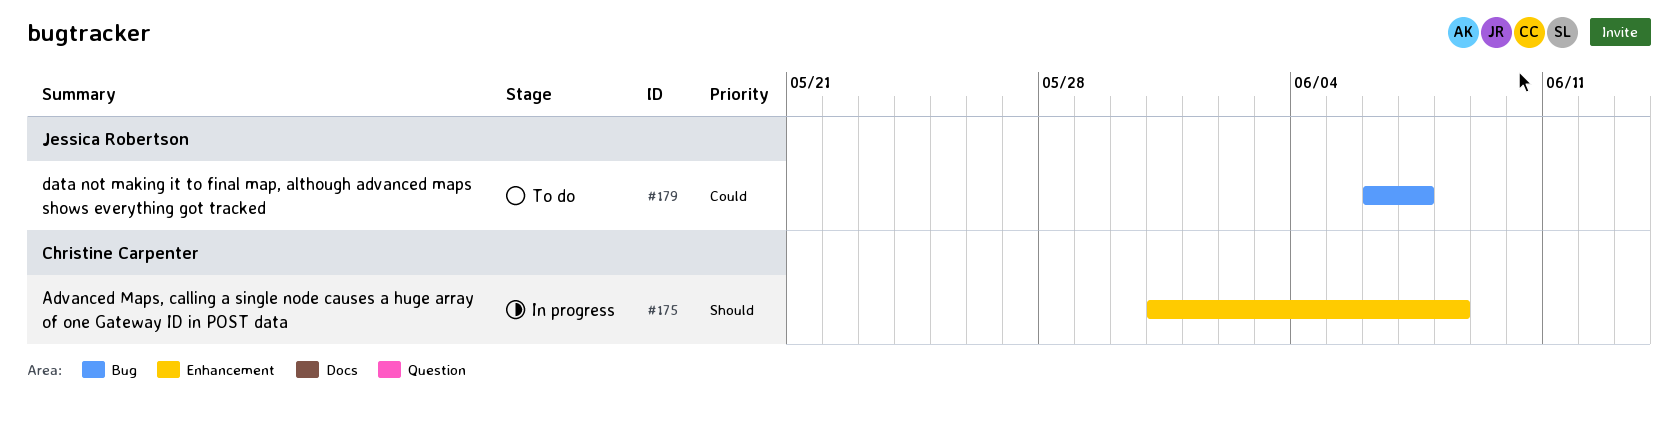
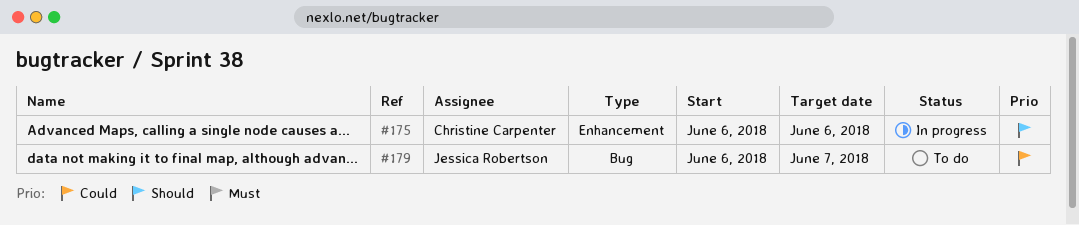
#175, start: May 31 -> Jun 6
#175, due: Jun 8 -> Jun 6

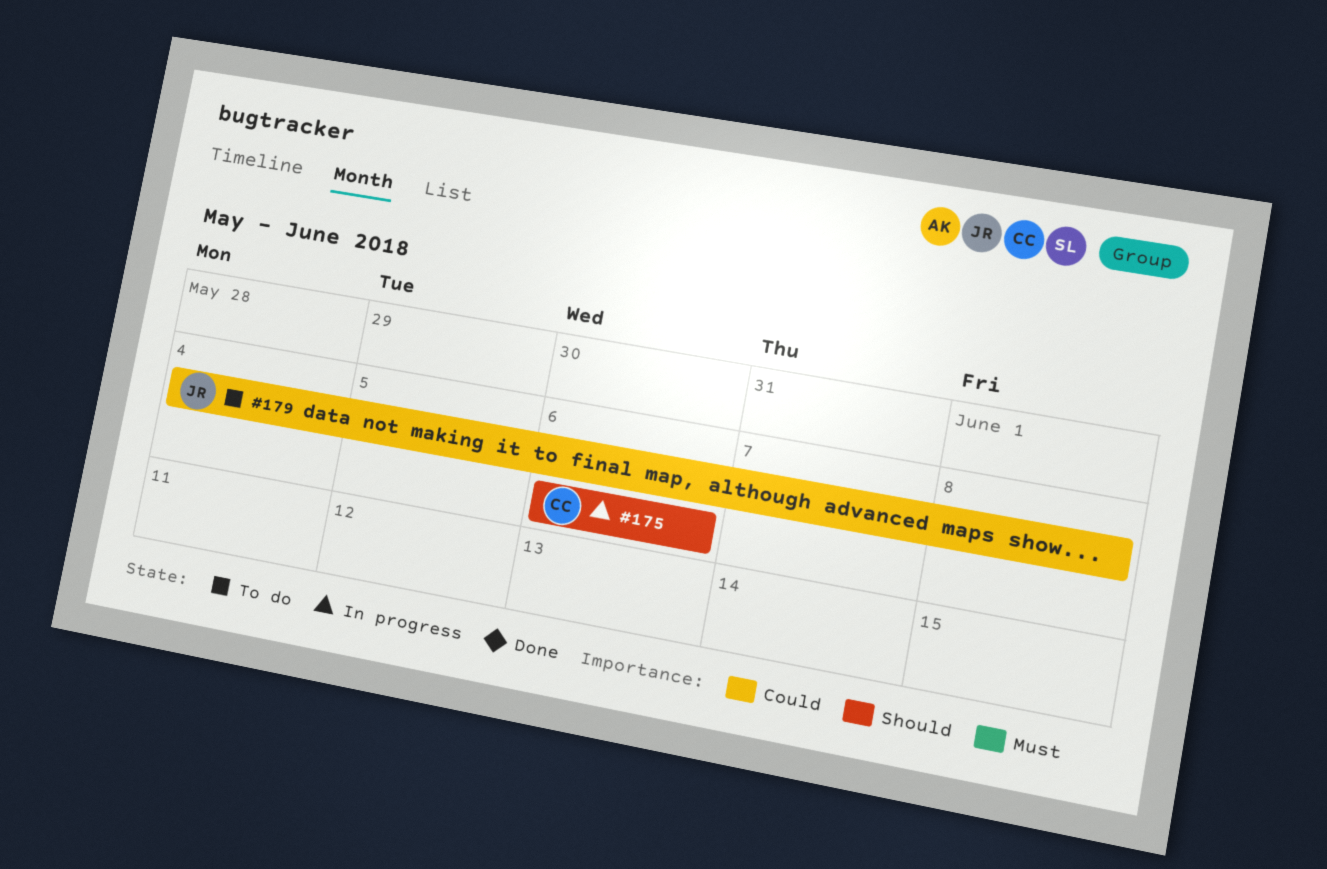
#179, start: Jun 6 -> Jun 4
#179, due: Jun 7 -> Jun 8

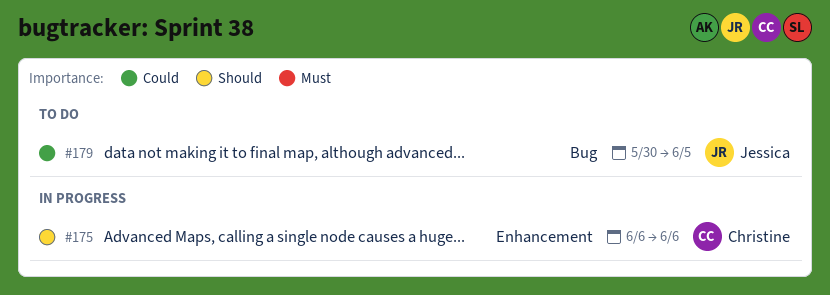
#179, start: Jun 4 -> May 30
#179, due: Jun 8 -> Jun 5

